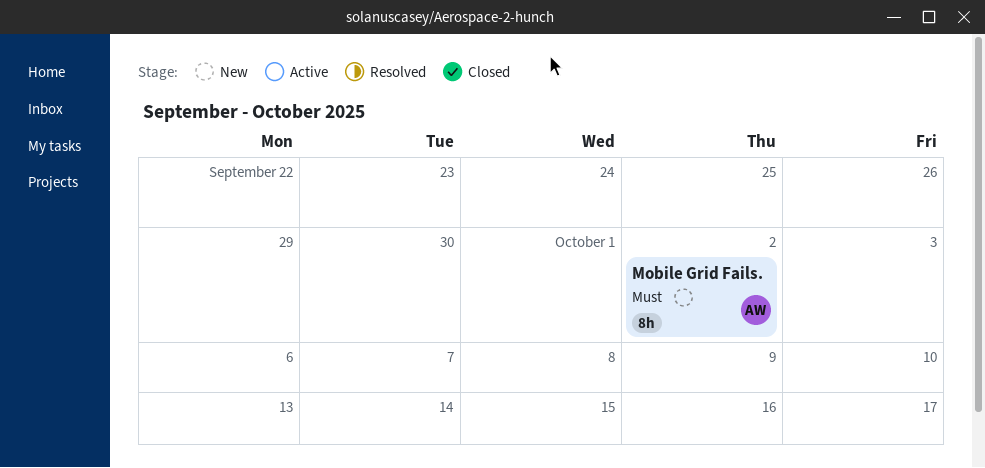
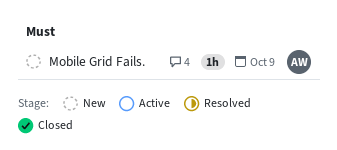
Mobile Grid Fails., estimate: 8h -> 1h
Mobile Grid Fails., due: Oct 2 -> Oct 9

